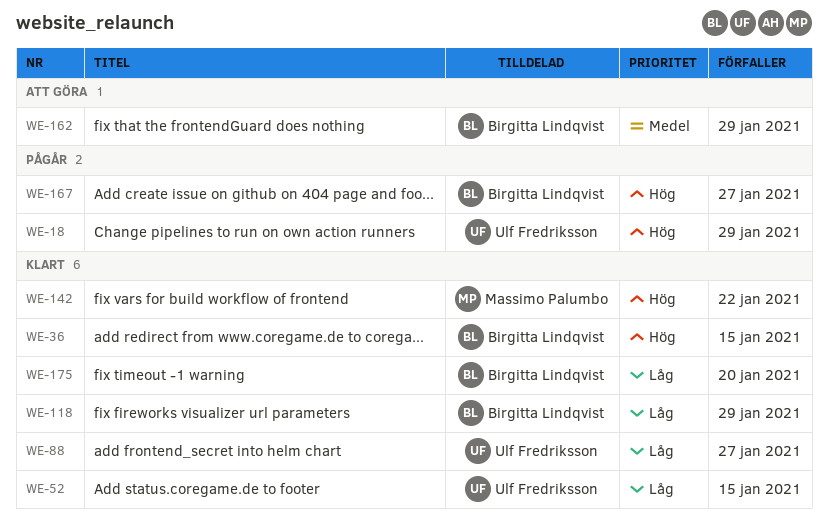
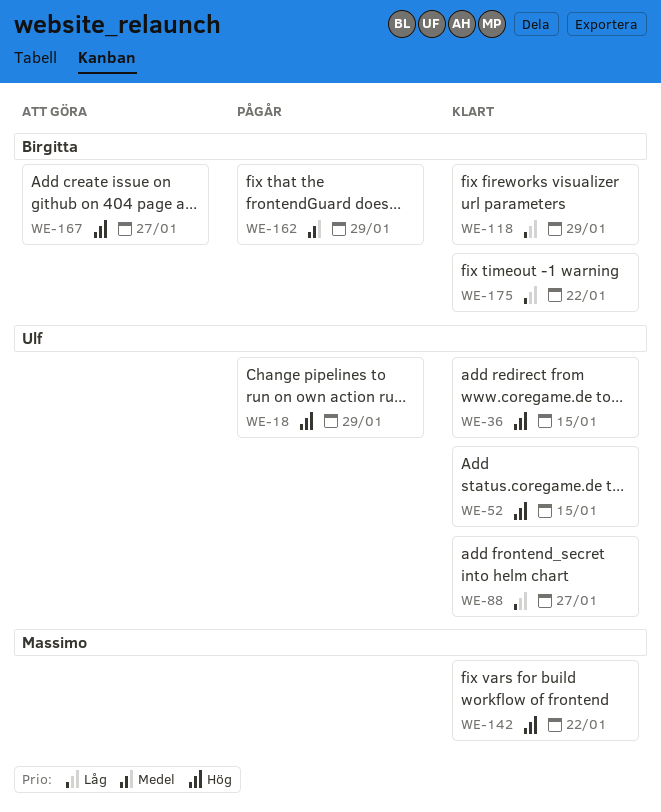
WE-36, owner: Birgitta Lindqvist -> Ulf Fredriksson
WE-52, priority: Låg -> Hög
WE-162, status: Att göra -> Pågår
WE-167, status: Pågår -> Att göra
WE-175, due: Jan 20 -> Jan 22

